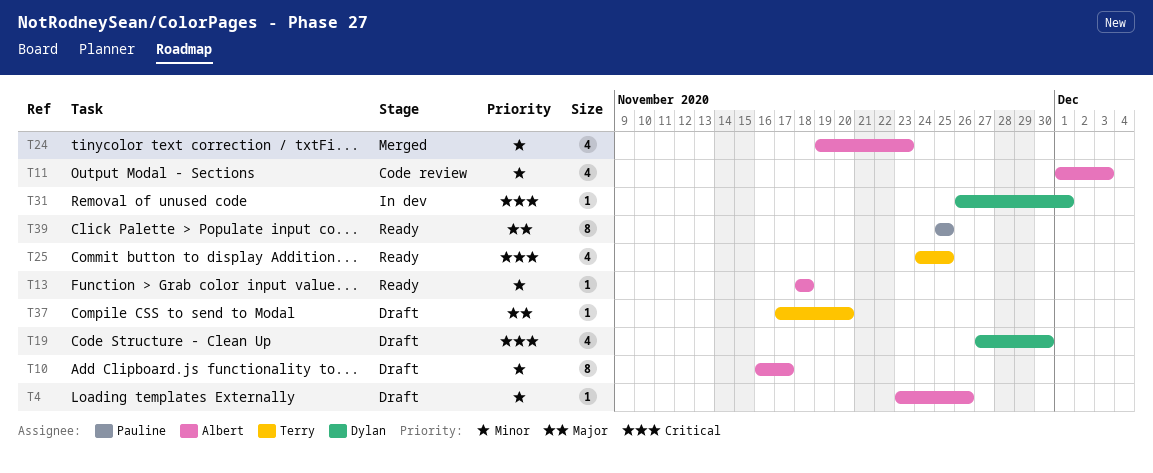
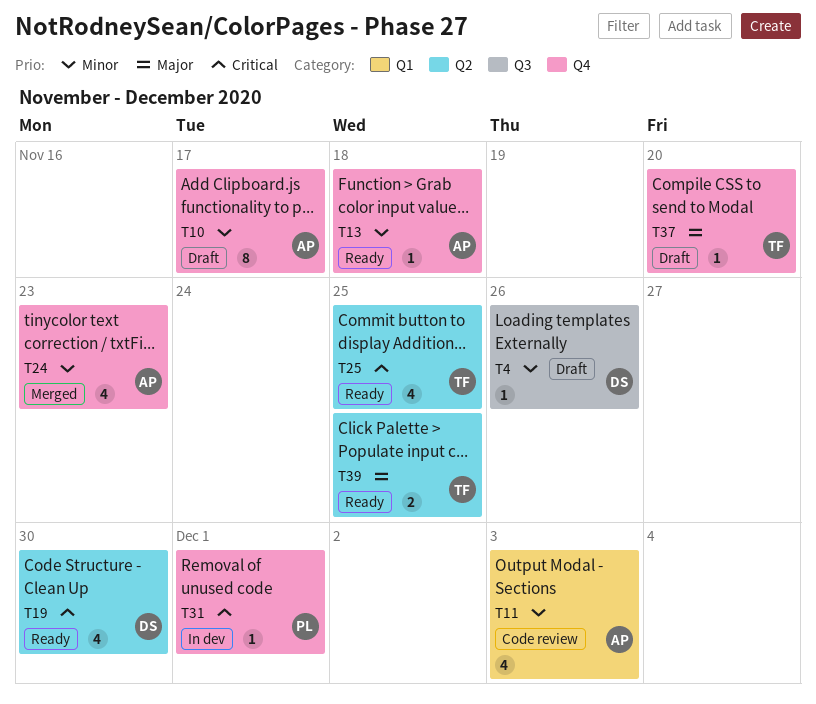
T4, owner: Albert -> Dylan
T19, status: Draft -> Ready
T31, owner: Dylan -> Pauline
T39, owner: Pauline -> Terry
T39, estimate: 8 -> 2

